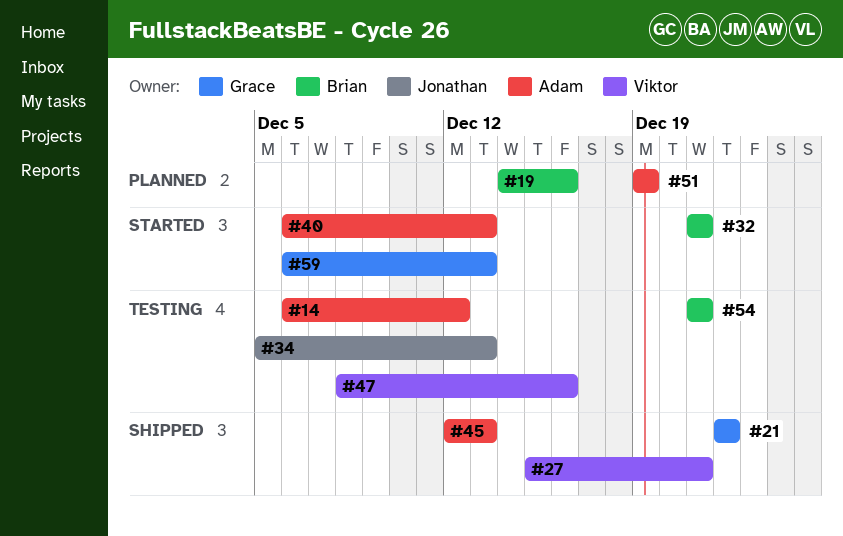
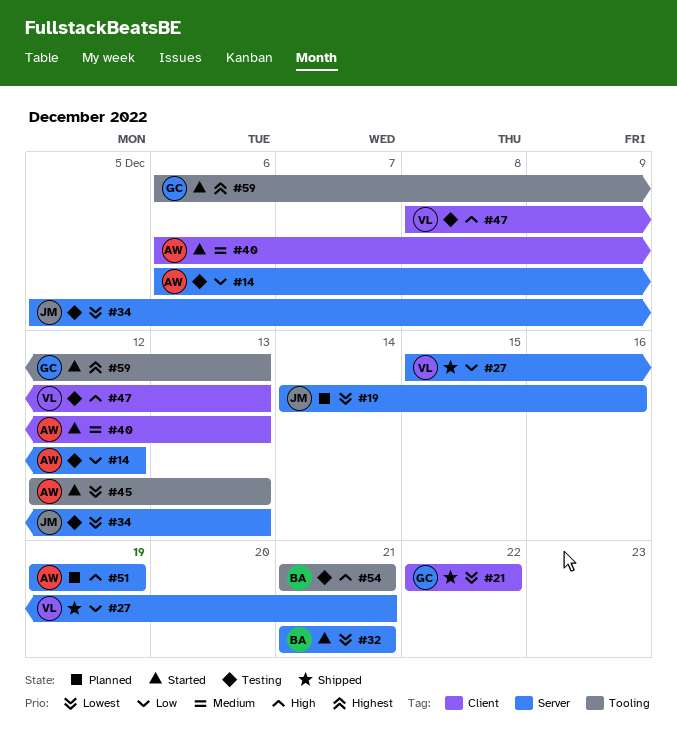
#19, owner: Brian -> Jonathan
#45, status: Shipped -> Started
#47, due: Dec 16 -> Dec 13

